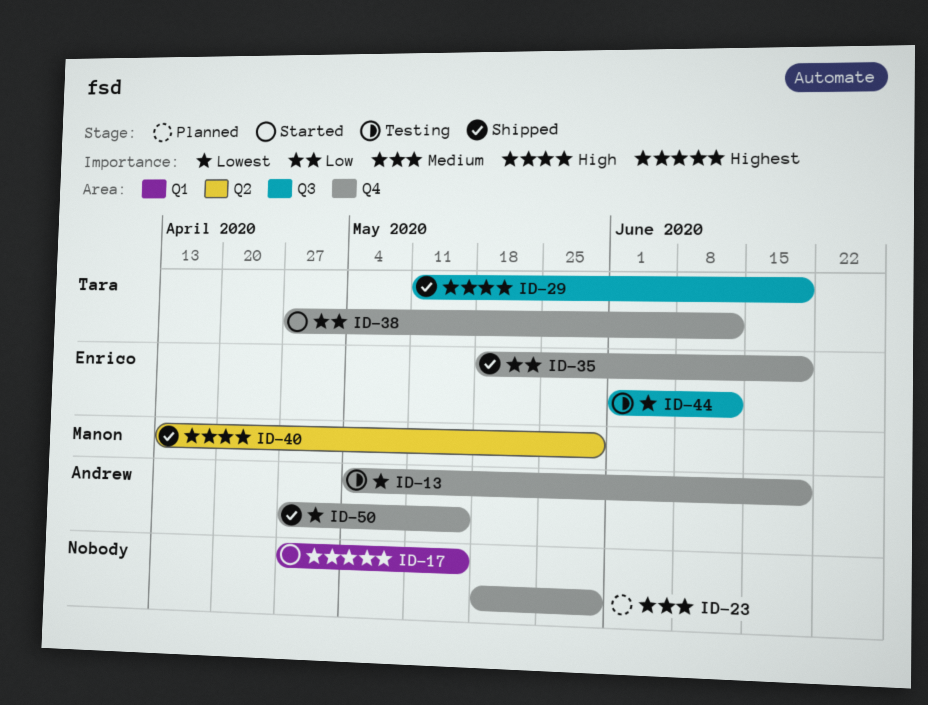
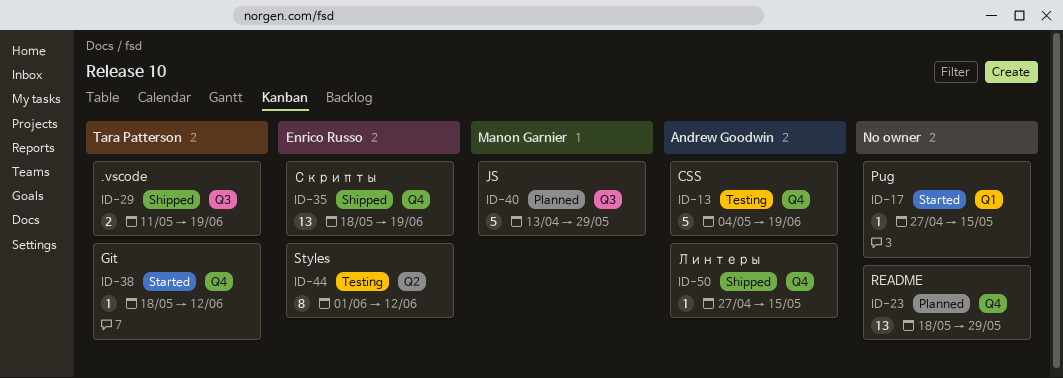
ID-38, start: Apr 27 -> May 18
ID-40, status: Shipped -> Planned
ID-40, label: Q2 -> Q3
ID-44, label: Q3 -> Q2

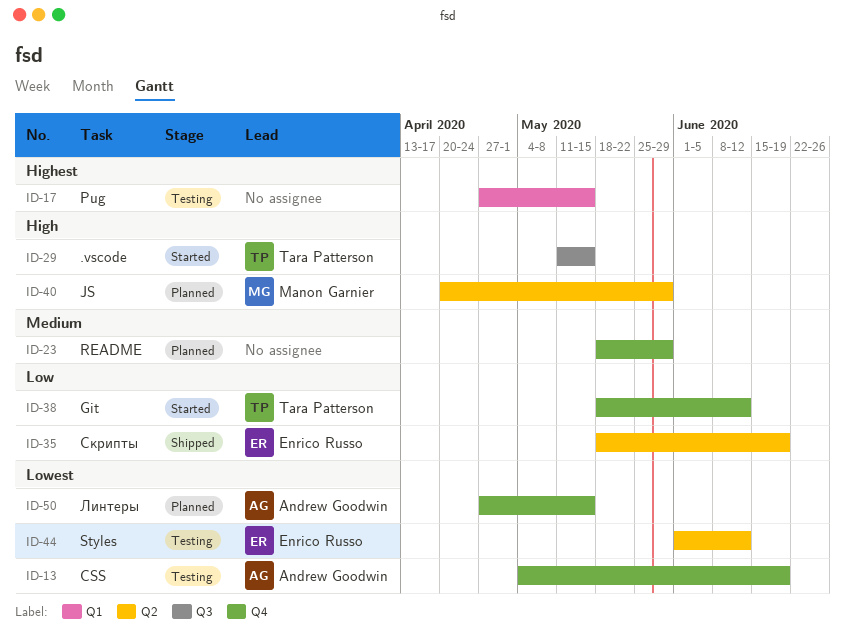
ID-17, status: Started -> Testing
ID-29, status: Shipped -> Started
ID-29, due: Jun 19 -> May 15
ID-35, label: Q4 -> Q2
ID-40, label: Q3 -> Q2
ID-40, start: Apr 13 -> Apr 20
ID-50, status: Shipped -> Planned

